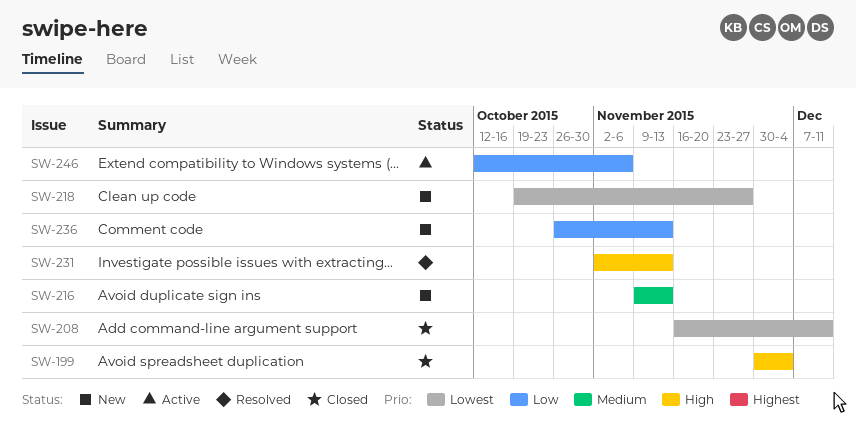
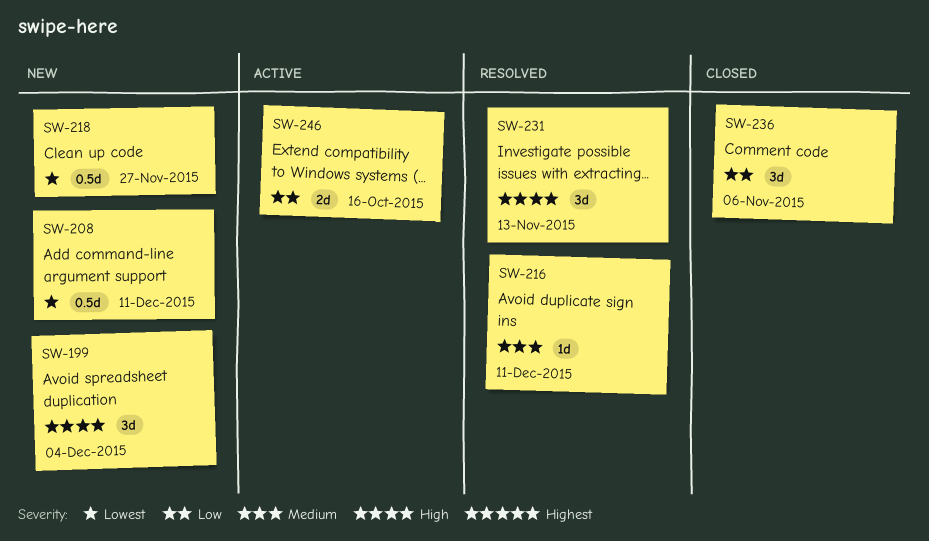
SW-199, status: Closed -> New
SW-208, status: Closed -> New
SW-216, status: New -> Resolved
SW-216, due: Nov 13 -> Dec 11
SW-236, status: New -> Closed
SW-236, due: Nov 13 -> Nov 6
SW-246, due: Nov 6 -> Oct 16

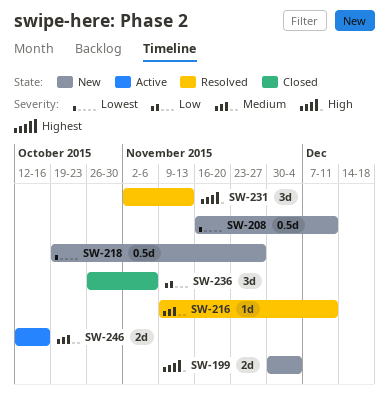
SW-199, estimate: 3d -> 2d
SW-246, priority: Low -> Medium

